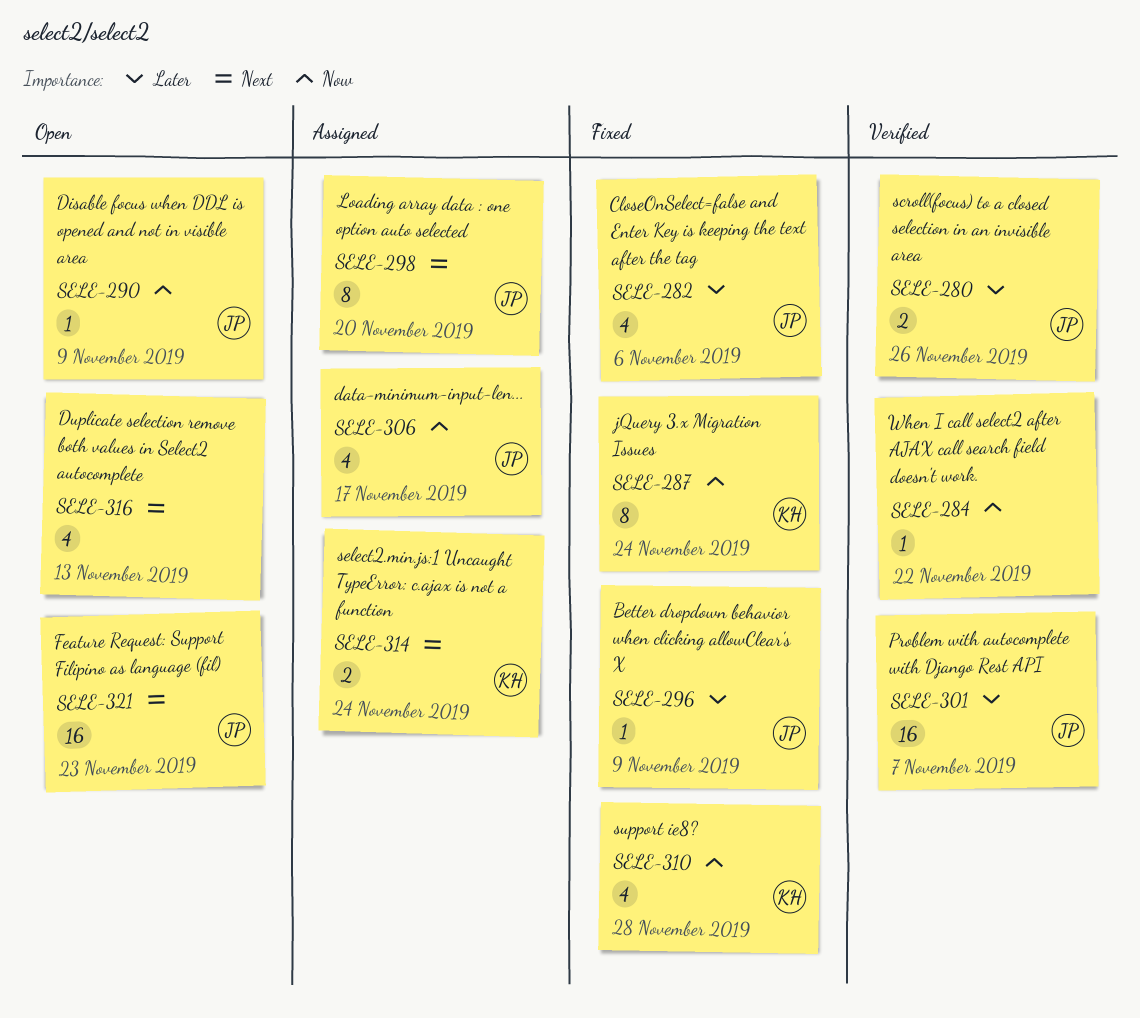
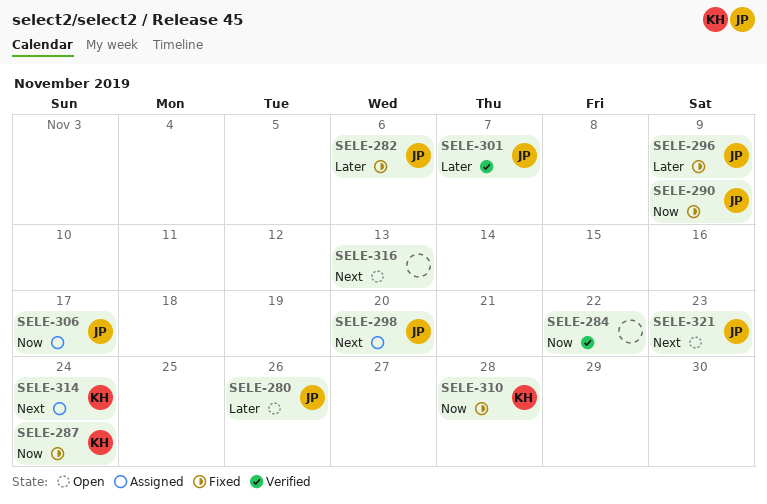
SELE-280, status: Verified -> Open
SELE-290, status: Open -> Fixed

